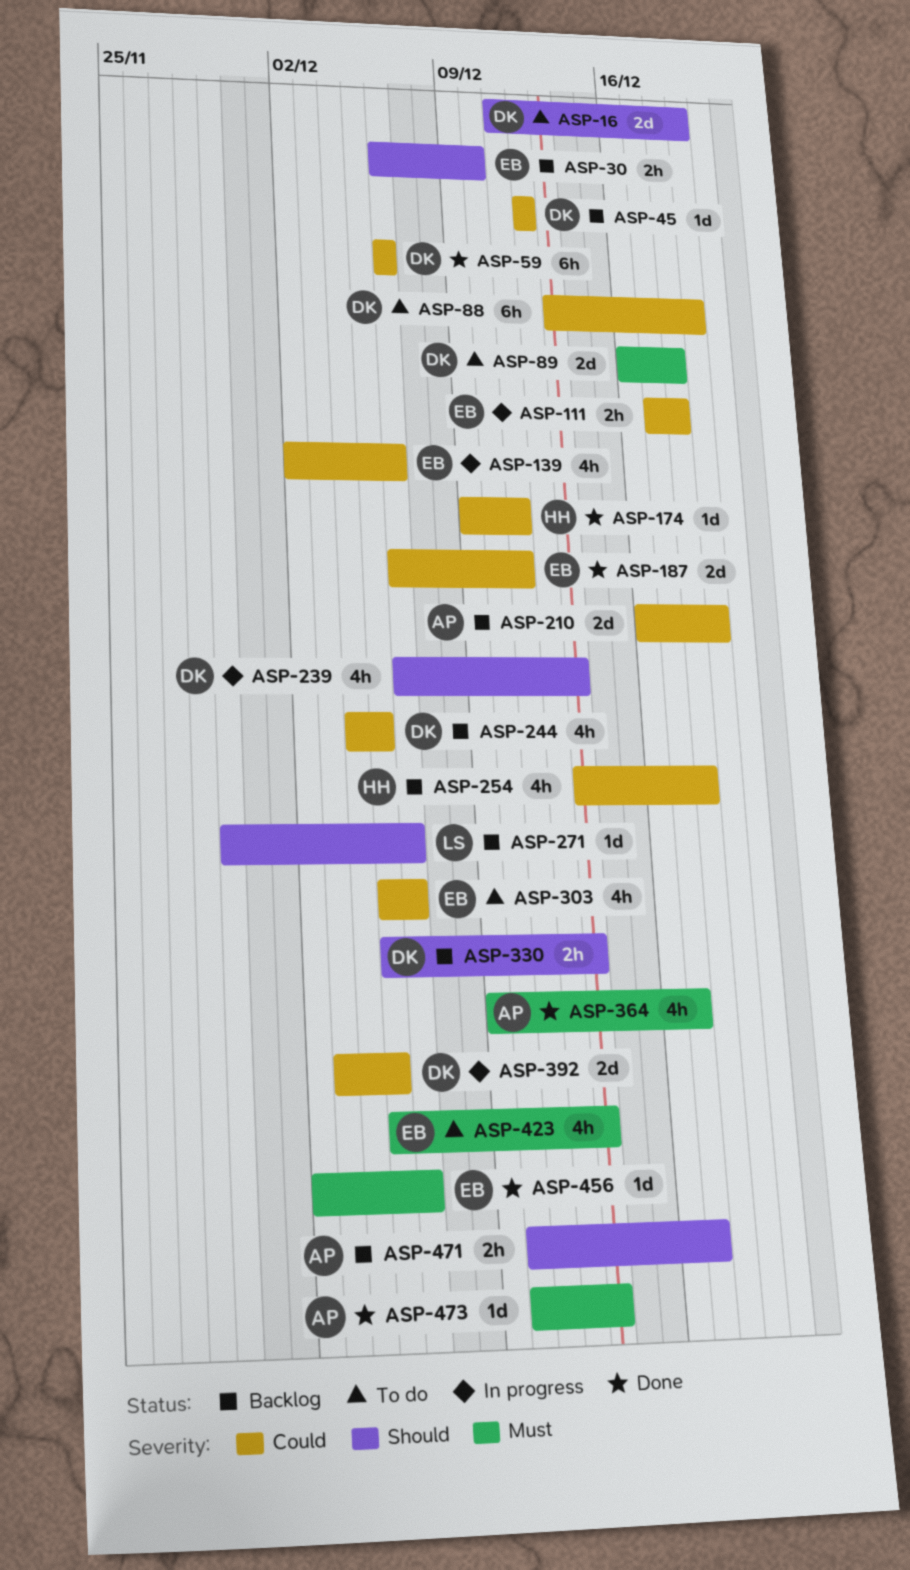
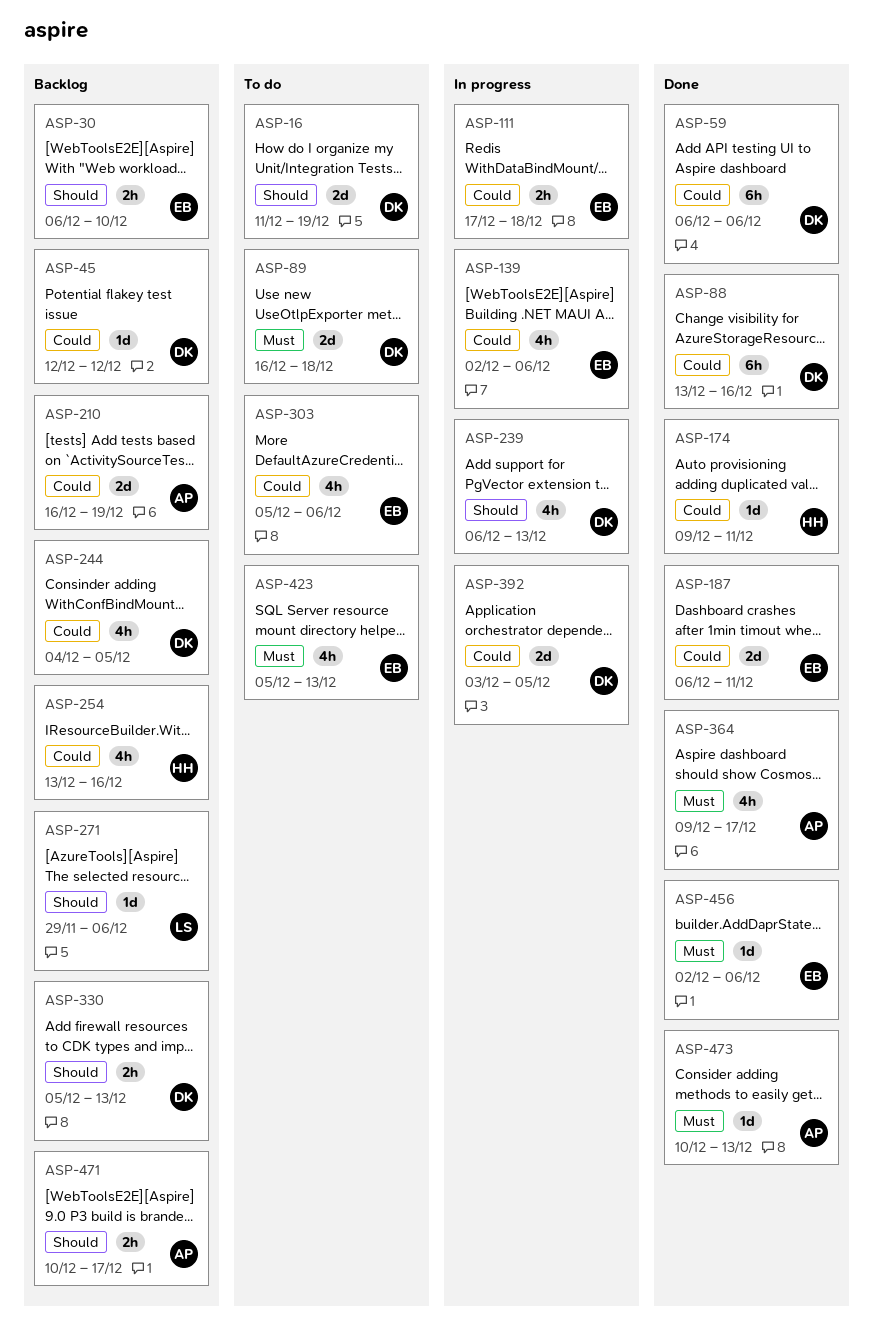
ASP-88, status: To do -> Done
ASP-88, due: Dec 19 -> Dec 16
ASP-254, due: Dec 18 -> Dec 16

